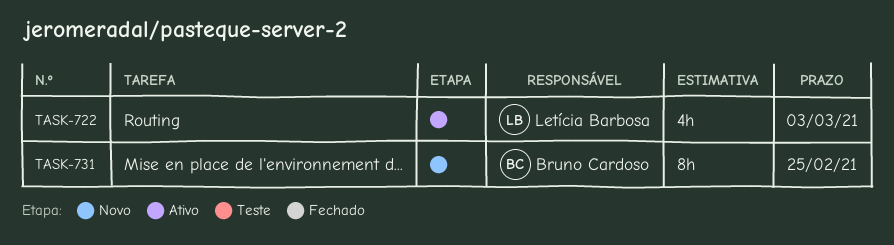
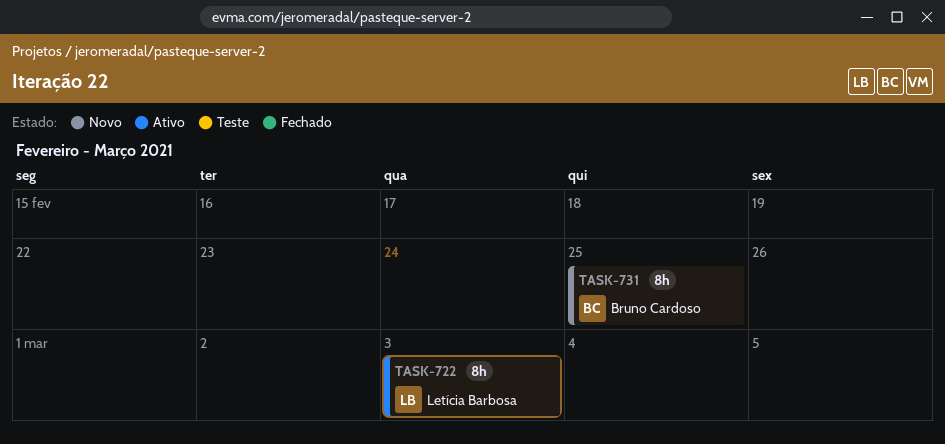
TASK-722, estimate: 4h -> 8h

